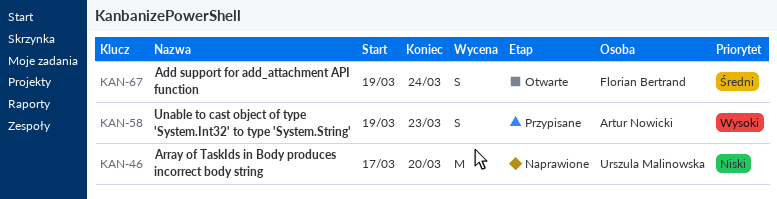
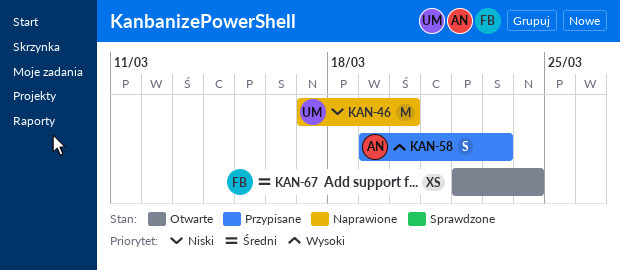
KAN-67, estimate: S -> XS
KAN-67, start: Mar 19 -> Mar 22

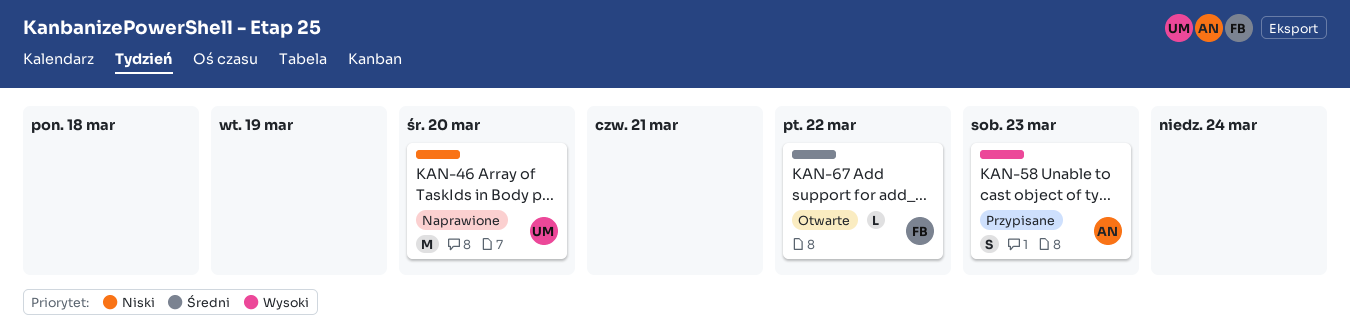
KAN-67, estimate: XS -> L
KAN-67, due: Mar 24 -> Mar 22

